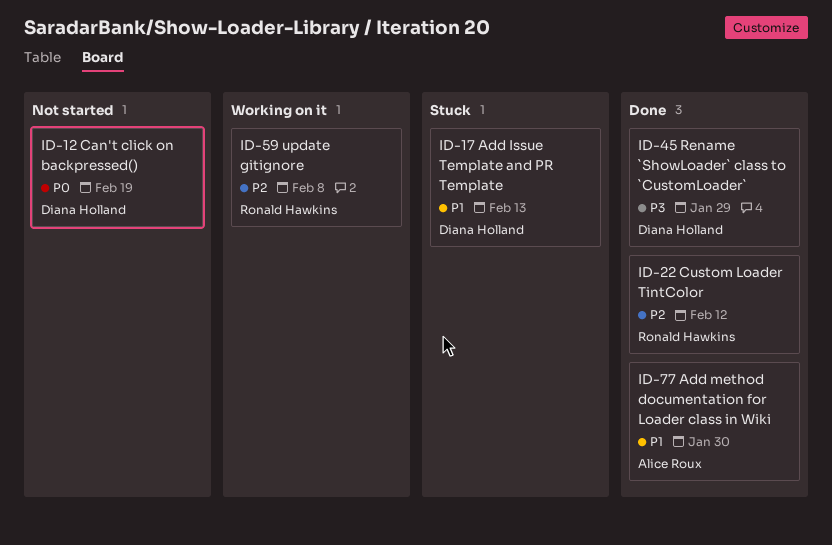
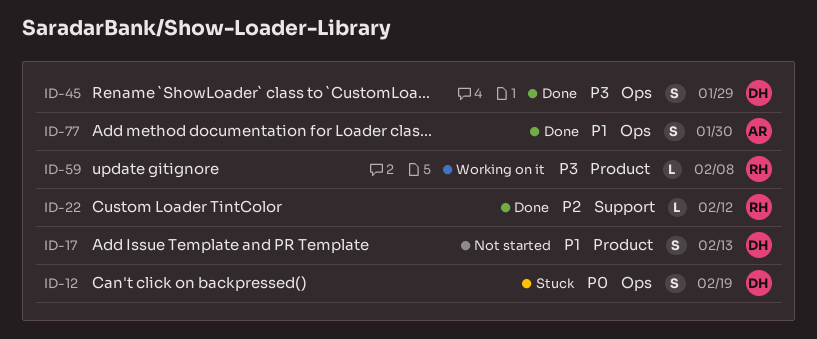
ID-12, status: Not started -> Stuck
ID-17, status: Stuck -> Not started
ID-59, priority: P2 -> P3

